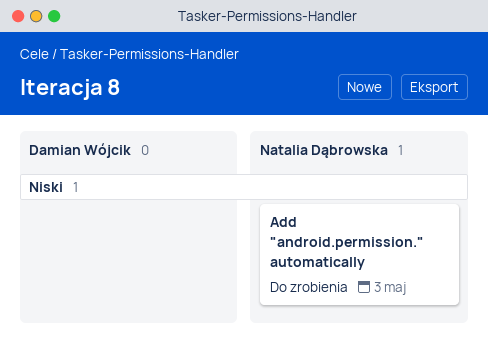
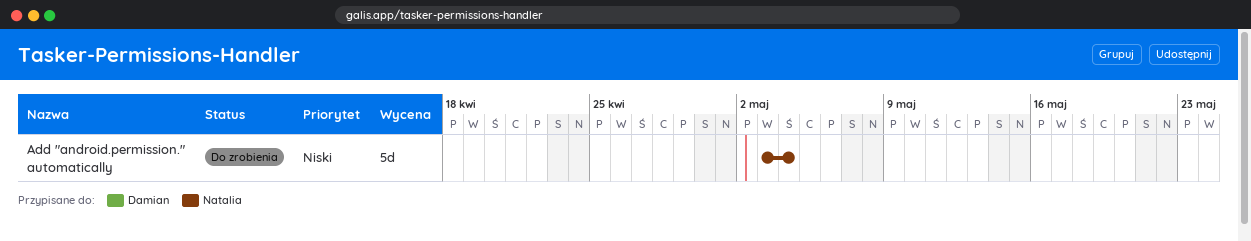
Add "android.permission." automatically, due: May 3 -> May 4

